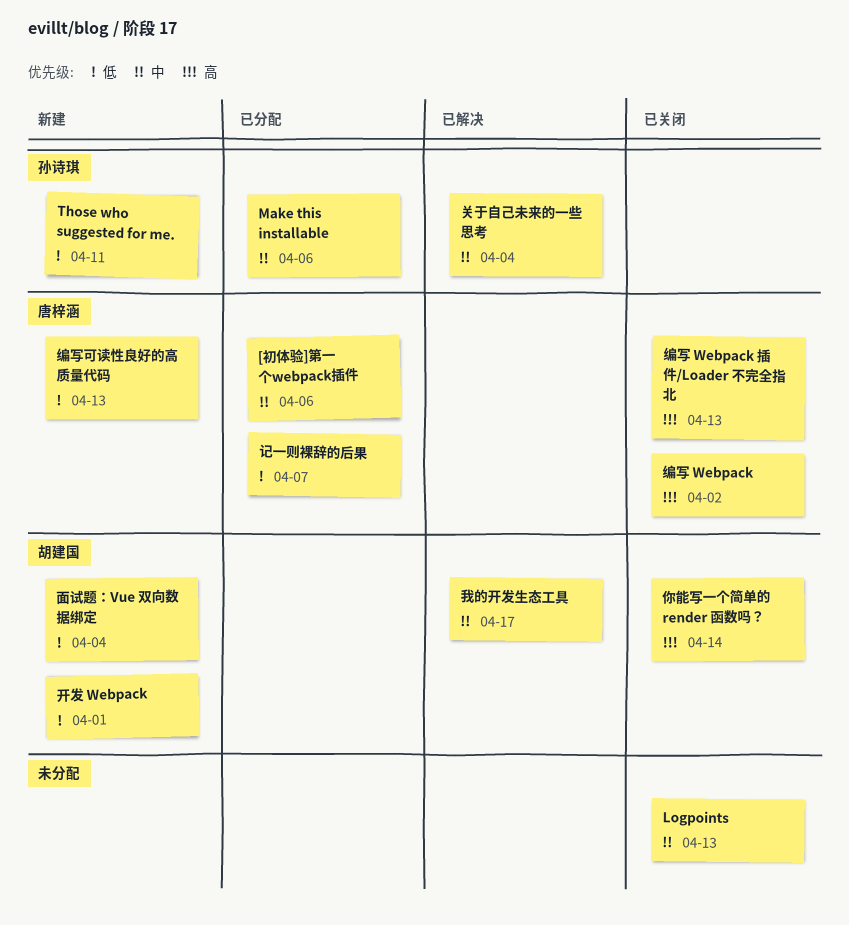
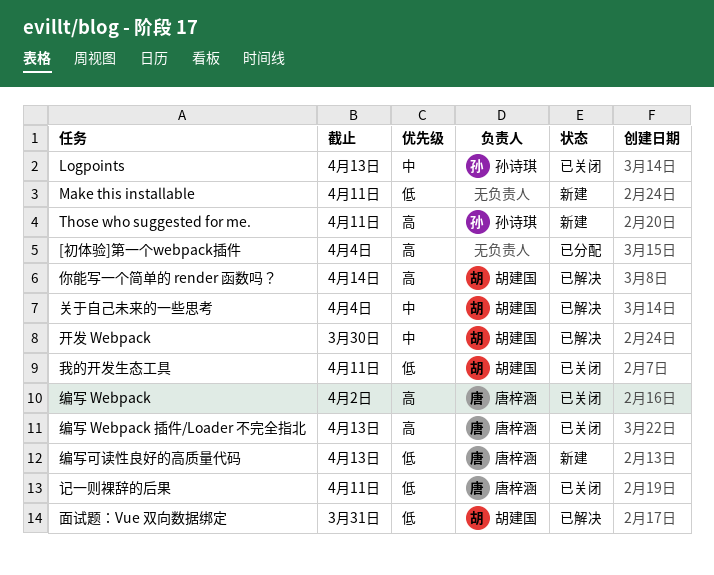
[初体验]第一个webpack插件, owner: 唐梓涵 -> none
[初体验]第一个webpack插件, priority: 中 -> 高
[初体验]第一个webpack插件, due: Apr 6 -> Apr 4
Logpoints, owner: none -> 孙诗琪
Make this installable, status: 已分配 -> 新建
Make this installable, owner: 孙诗琪 -> none
Make this installable, priority: 中 -> 低
Make this installable, due: Apr 6 -> Apr 11
Those who suggested for me., priority: 低 -> 高
你能写一个简单的 render 函数吗？, status: 已关闭 -> 已解决
关于自己未来的一些思考, owner: 孙诗琪 -> 胡建国
开发 Webpack, status: 新建 -> 已解决
开发 Webpack, priority: 低 -> 中
开发 Webpack, due: Apr 1 -> Mar 30
我的开发生态工具, status: 已解决 -> 已关闭
我的开发生态工具, priority: 中 -> 低
我的开发生态工具, due: Apr 17 -> Apr 11
记一则裸辞的后果, status: 已分配 -> 已关闭
记一则裸辞的后果, due: Apr 7 -> Apr 11
面试题：Vue 双向数据绑定, status: 新建 -> 已解决
面试题：Vue 双向数据绑定, due: Apr 4 -> Mar 31

